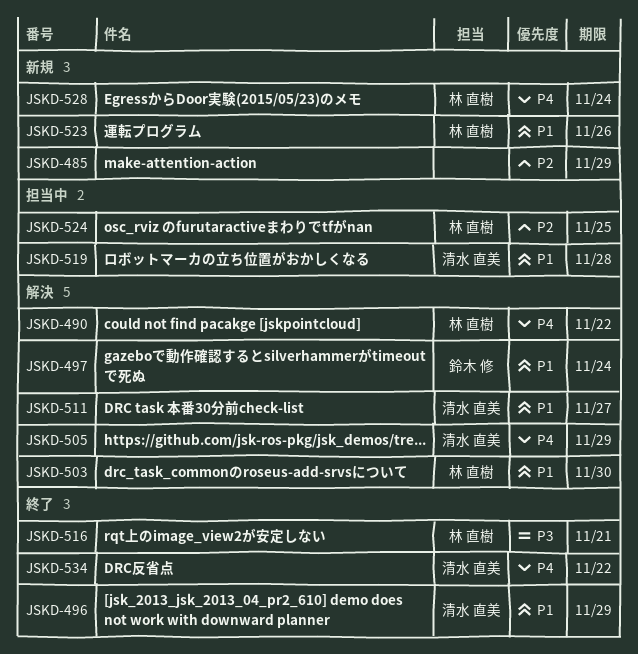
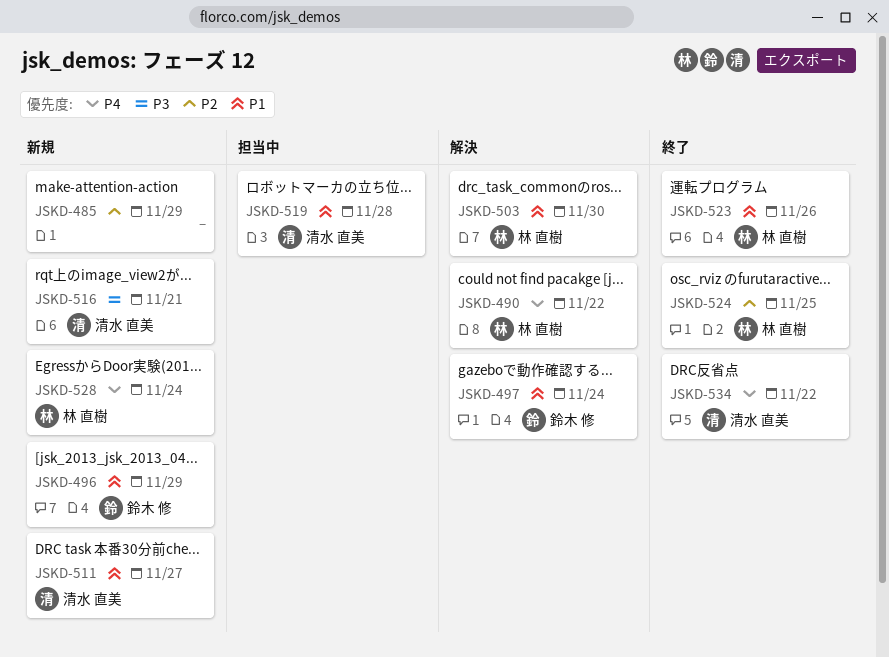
JSKD-496, status: 終了 -> 新規
JSKD-496, owner: 清水 直美 -> 鈴木 修
JSKD-505: present -> none
JSKD-511, status: 解決 -> 新規
JSKD-516, status: 終了 -> 新規
JSKD-516, owner: 林 直樹 -> 清水 直美
JSKD-523, status: 新規 -> 終了
JSKD-524, status: 担当中 -> 終了

